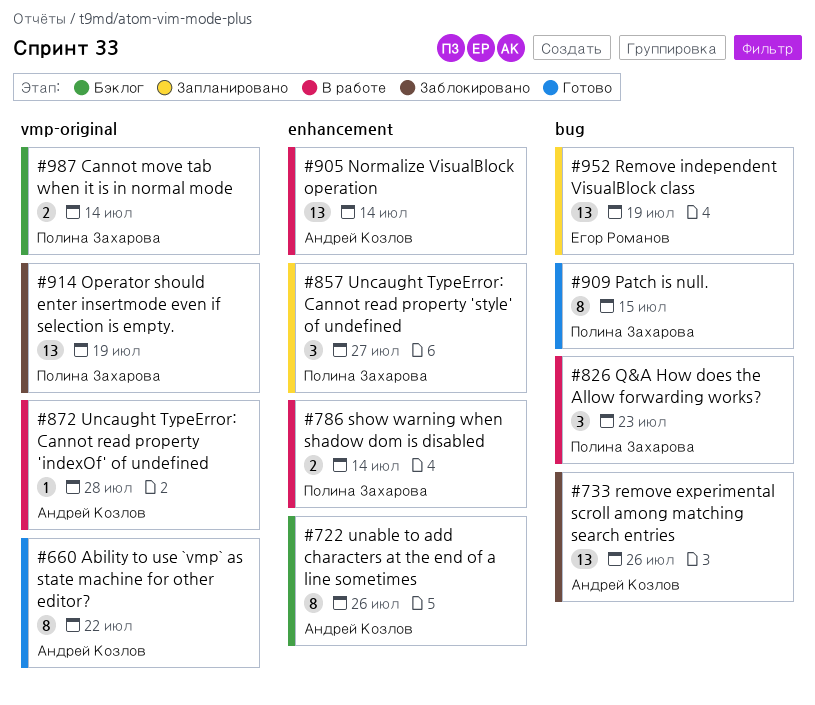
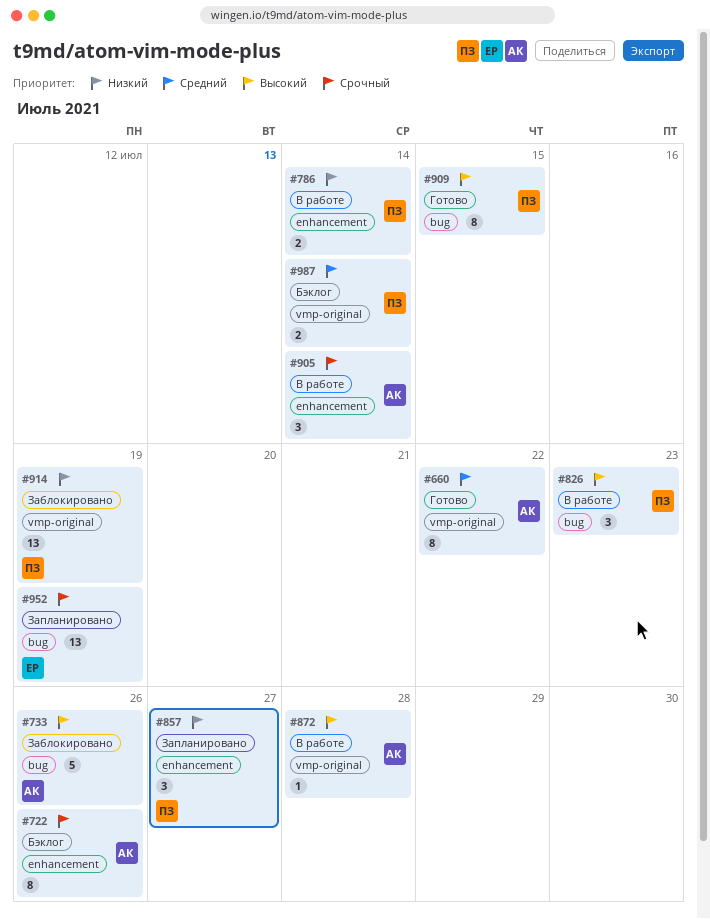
#733, estimate: 13 -> 5
#905, estimate: 13 -> 3

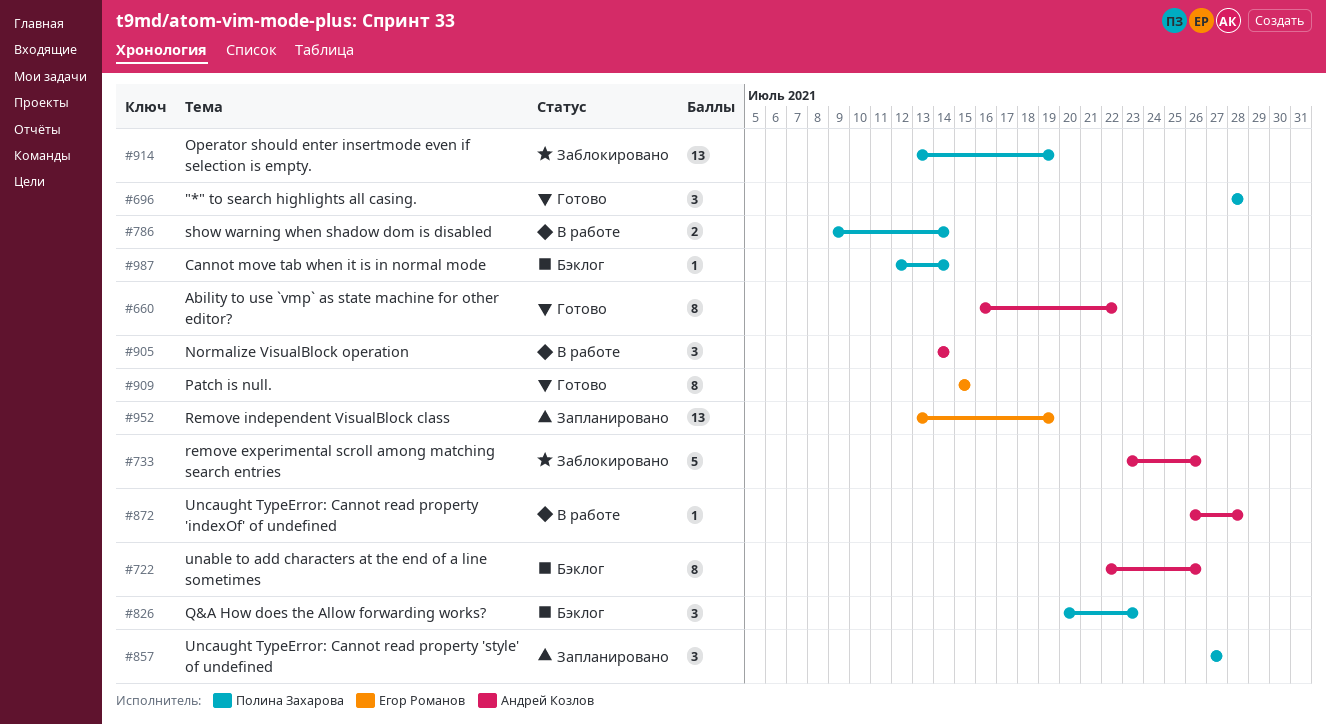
#696: none -> present
#826, status: В работе -> Бэклог
#909, owner: Полина Захарова -> Егор Романов
#987, estimate: 2 -> 1

